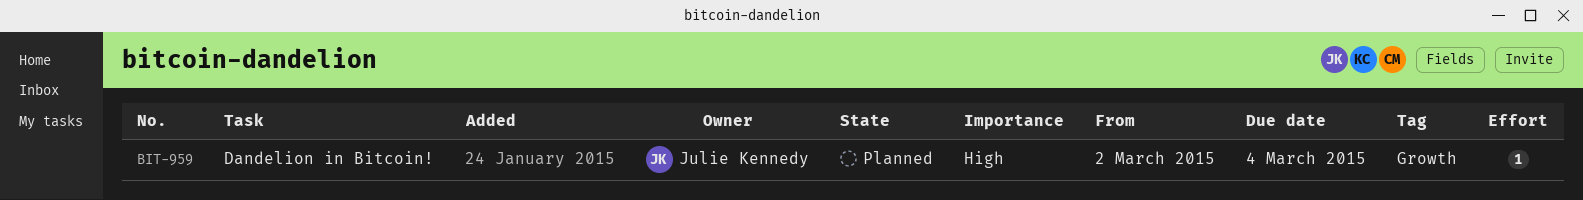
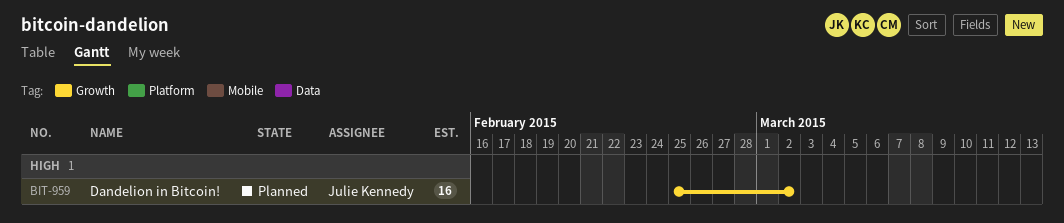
BIT-959, estimate: 1 -> 16
BIT-959, start: Mar 2 -> Feb 25
BIT-959, due: Mar 4 -> Mar 2

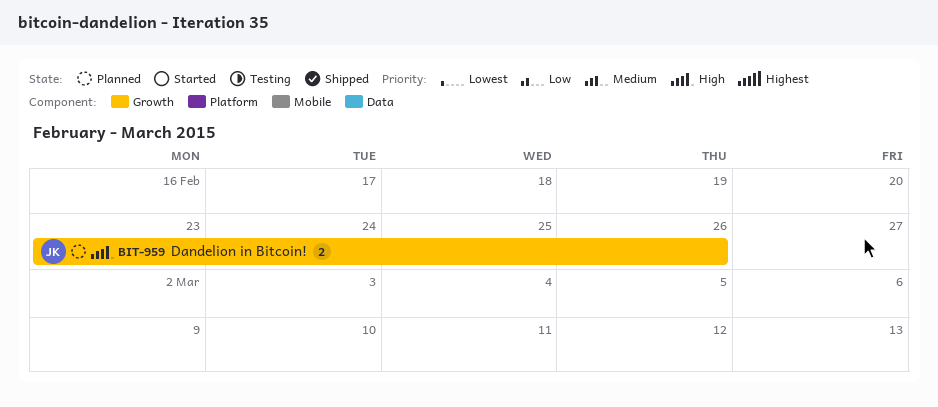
BIT-959, estimate: 16 -> 2
BIT-959, start: Feb 25 -> Feb 23
BIT-959, due: Mar 2 -> Feb 26

